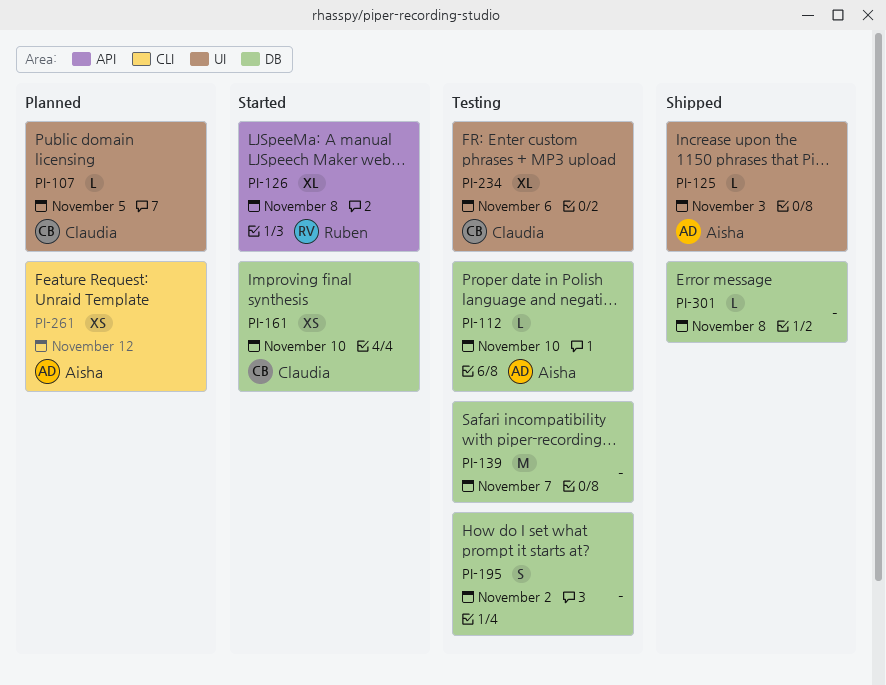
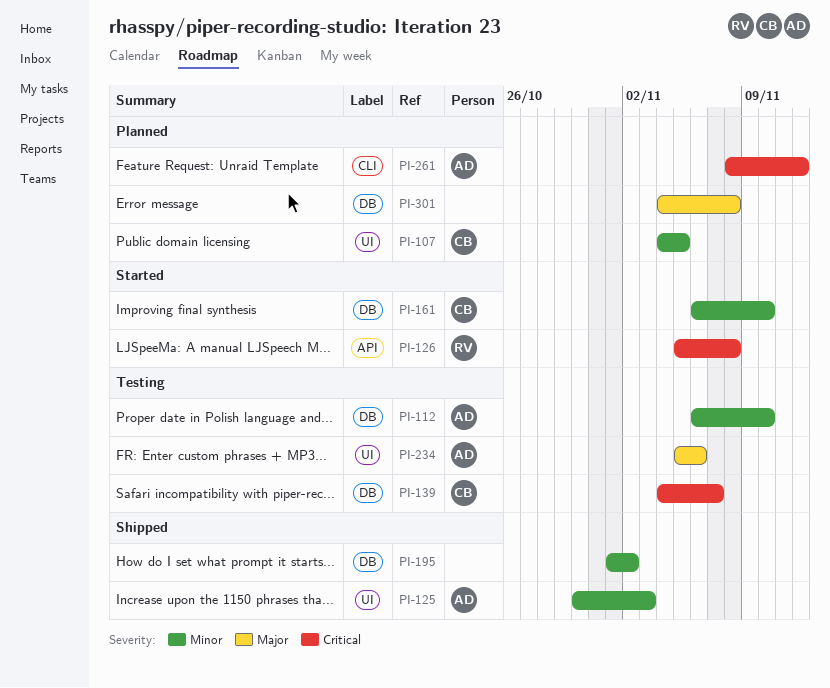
PI-139, owner: none -> Claudia
PI-195, status: Testing -> Shipped
PI-234, owner: Claudia -> Aisha
PI-301, status: Shipped -> Planned

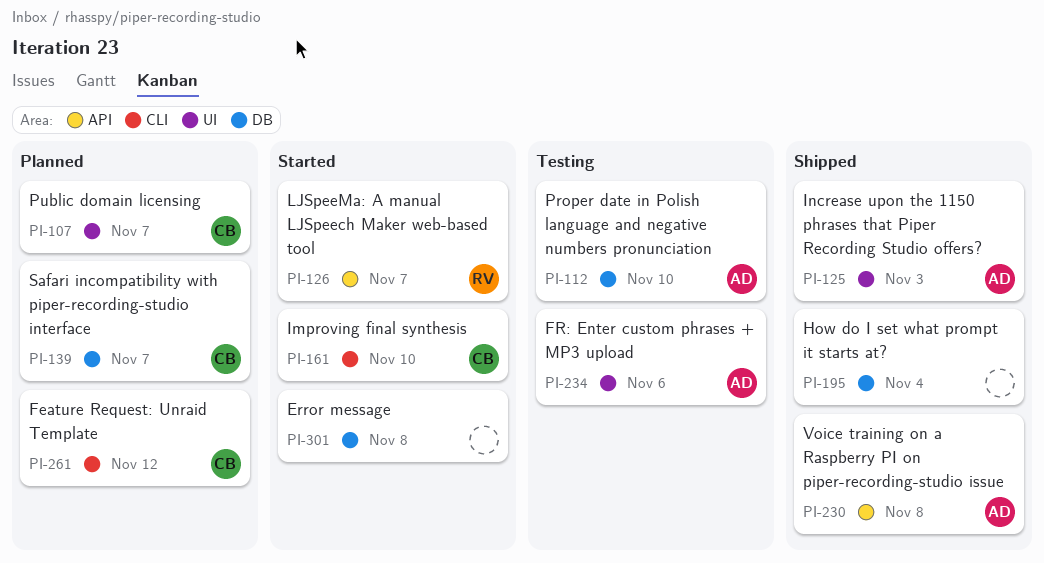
PI-107, due: Nov 5 -> Nov 7
PI-126, due: Nov 8 -> Nov 7
PI-139, status: Testing -> Planned
PI-161, label: DB -> CLI
PI-195, due: Nov 2 -> Nov 4
PI-230: none -> present
PI-261, owner: AD -> CB
PI-301, status: Planned -> Started

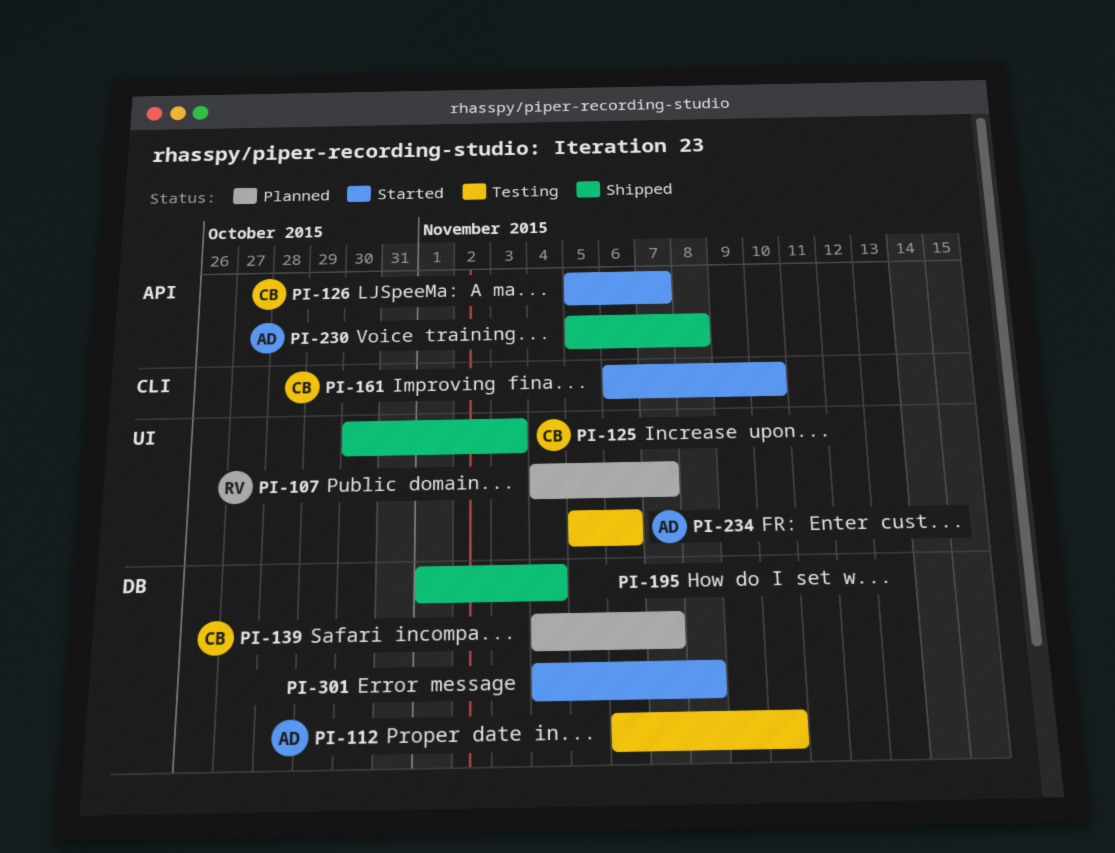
PI-107, owner: CB -> RV
PI-125, owner: AD -> CB
PI-126, owner: RV -> CB
PI-261: present -> none

